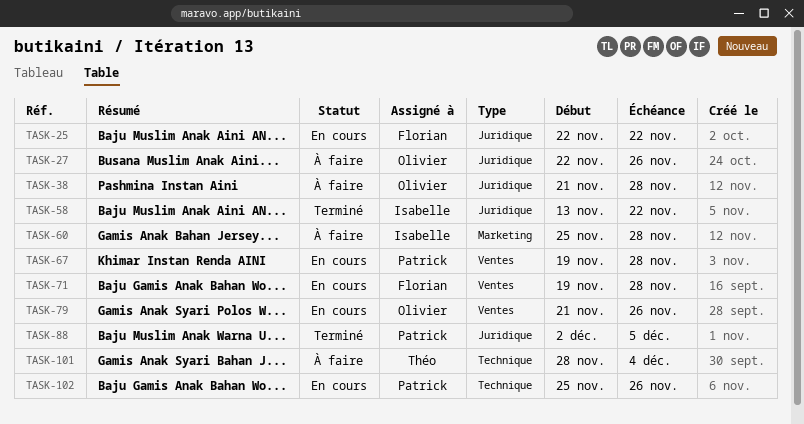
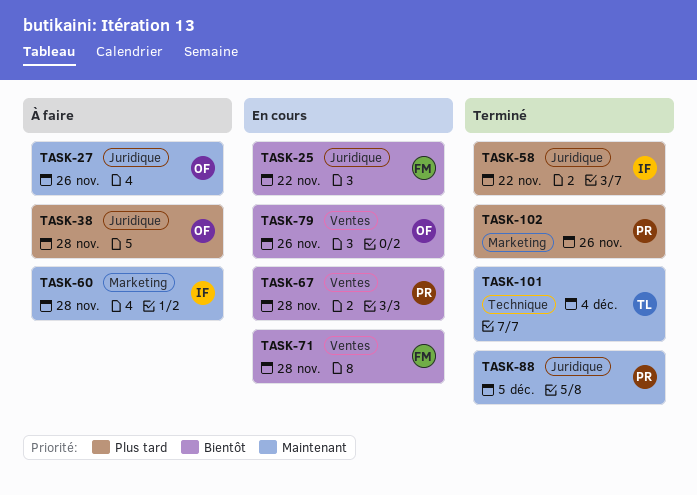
TASK-101, status: À faire -> Terminé
TASK-102, status: En cours -> Terminé
TASK-102, label: Technique -> Marketing

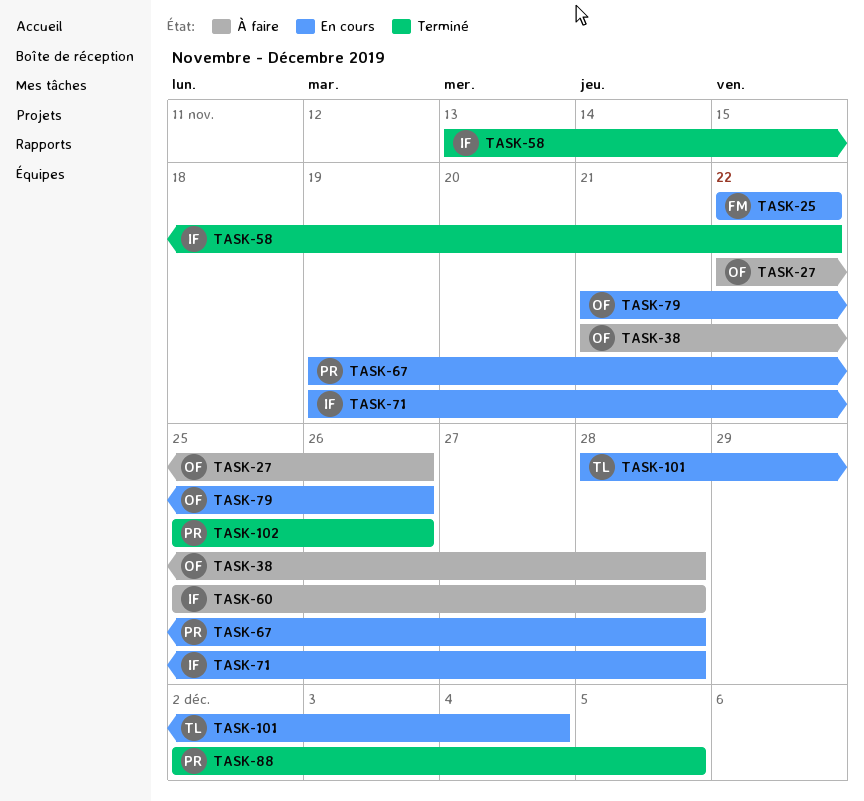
TASK-71, owner: FM -> IF
TASK-101, status: Terminé -> En cours

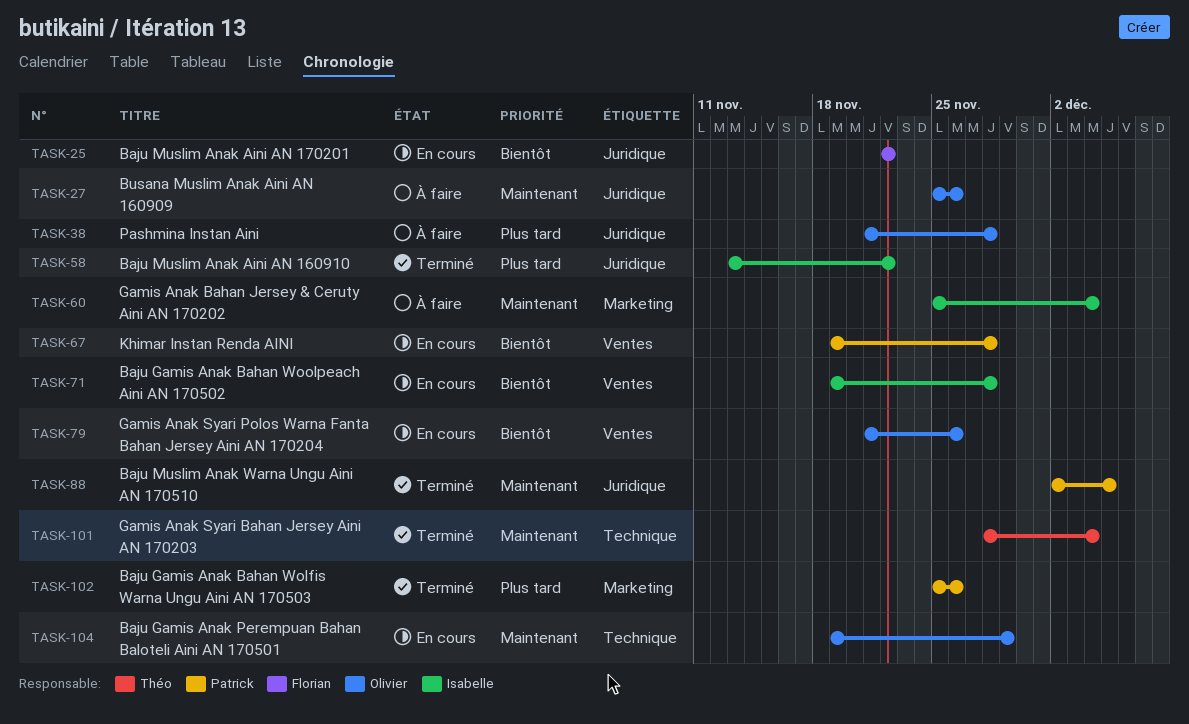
TASK-27, start: Nov 22 -> Nov 25
TASK-60, due: Nov 28 -> Dec 4
TASK-101, status: En cours -> Terminé
TASK-104: none -> present

